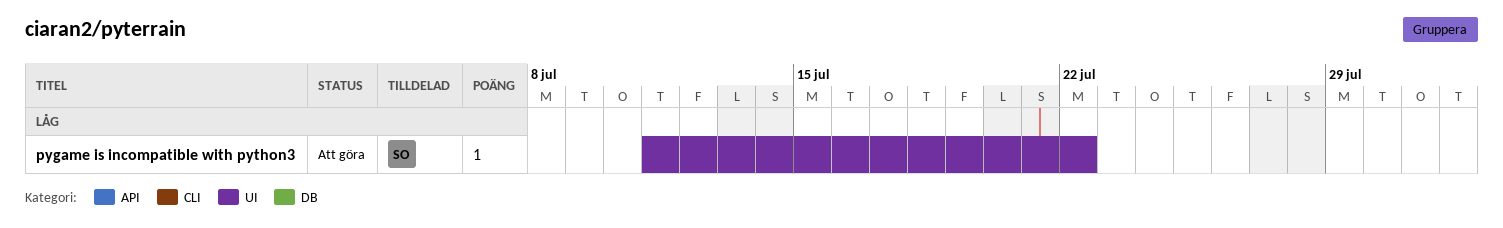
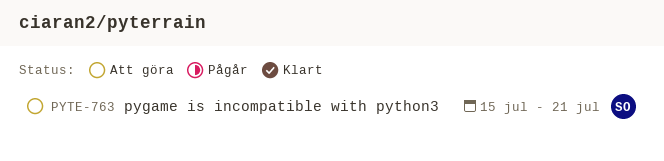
pygame is incompatible with python3, start: Jul 11 -> Jul 15
pygame is incompatible with python3, due: Jul 22 -> Jul 21

